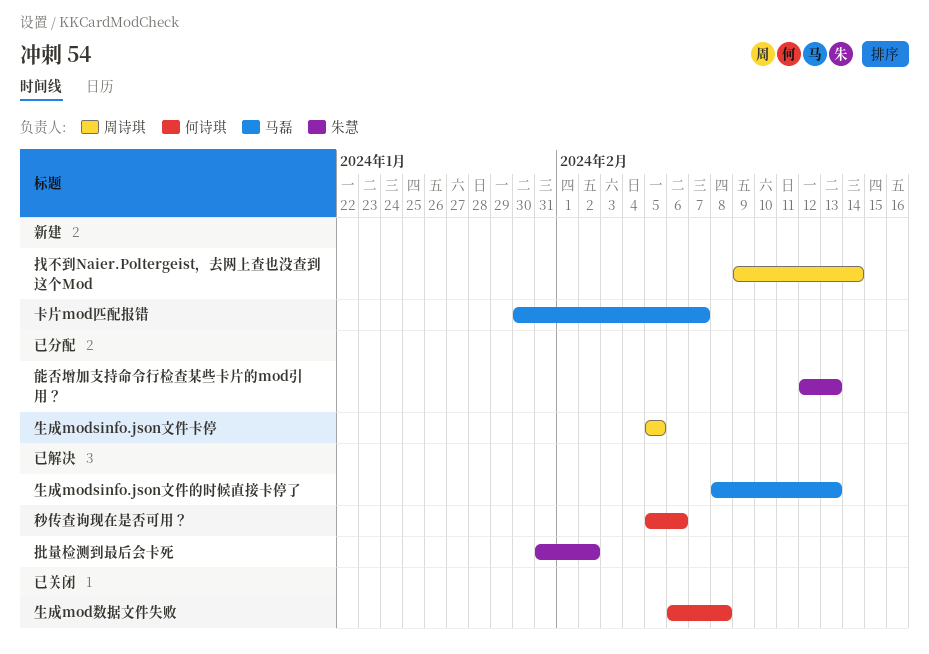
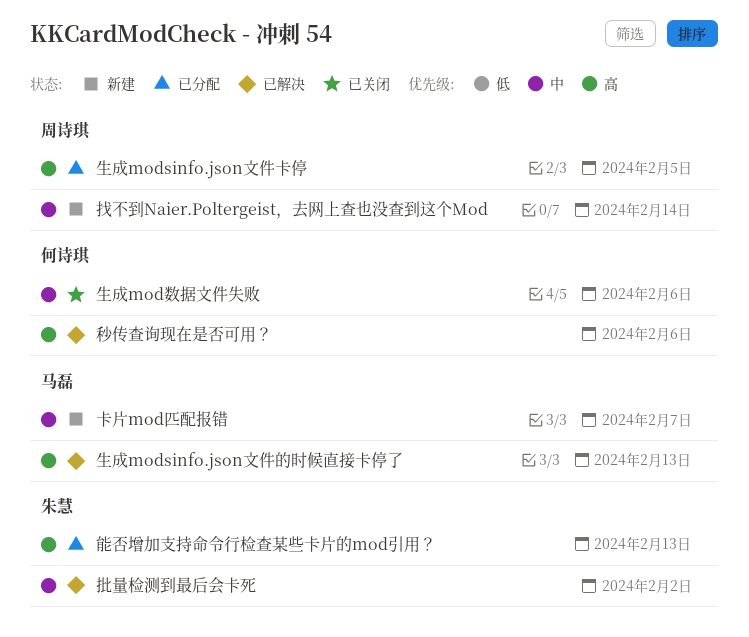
生成mod数据文件失败, due: Feb 8 -> Feb 6

